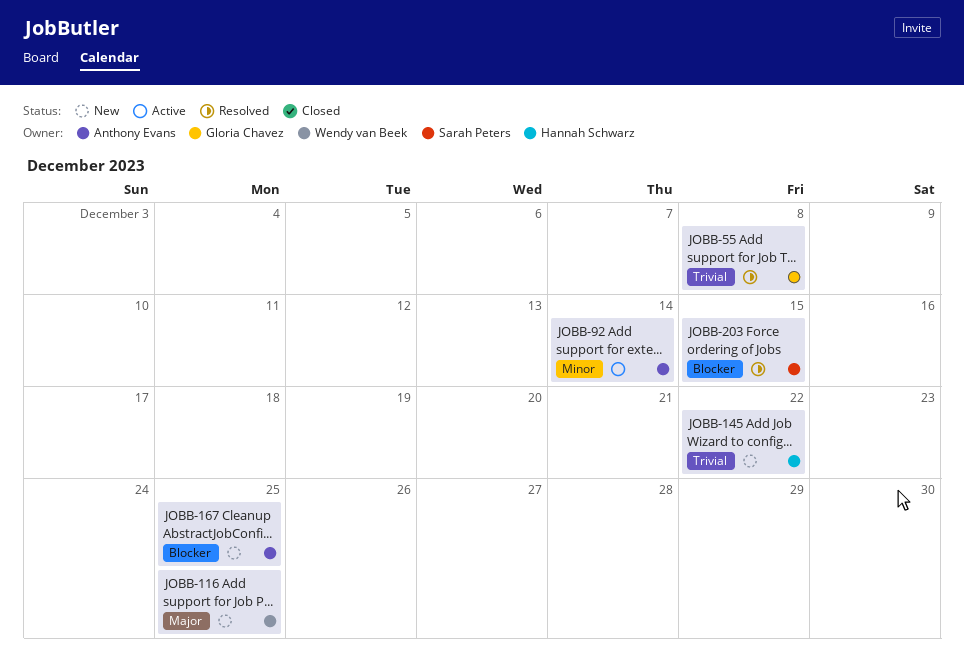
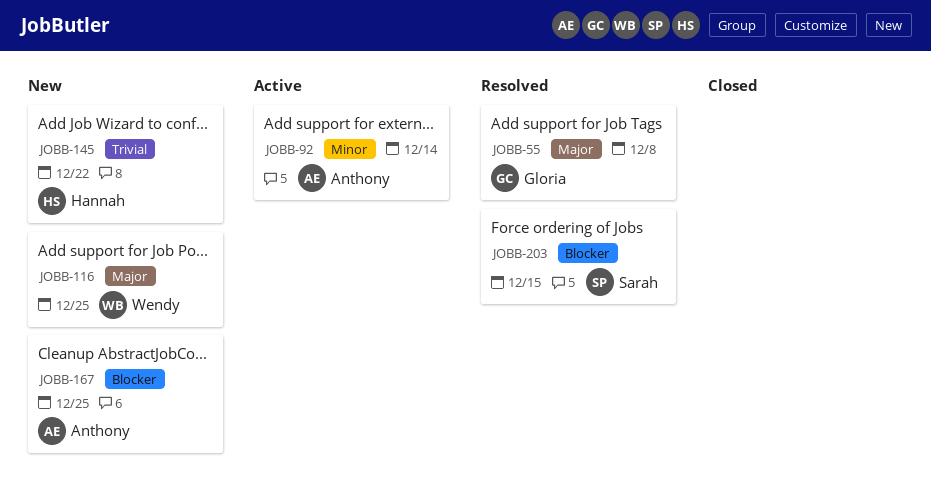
JOBB-55, priority: Trivial -> Major

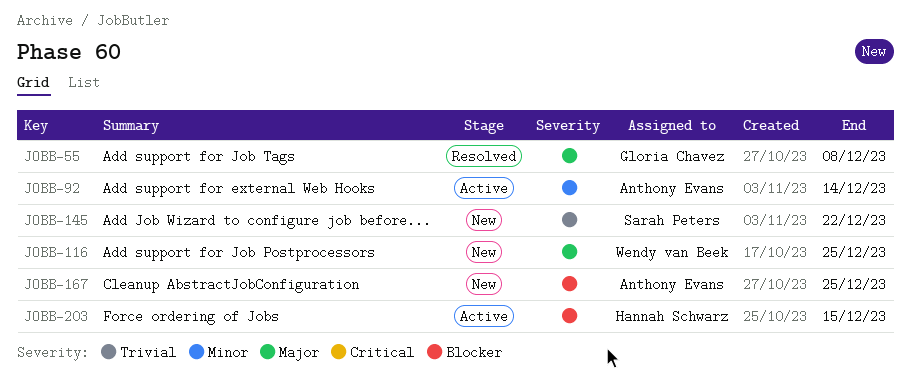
JOBB-145, owner: Hannah Schwarz -> Sarah Peters
JOBB-203, status: Resolved -> Active
JOBB-203, owner: Sarah Peters -> Hannah Schwarz

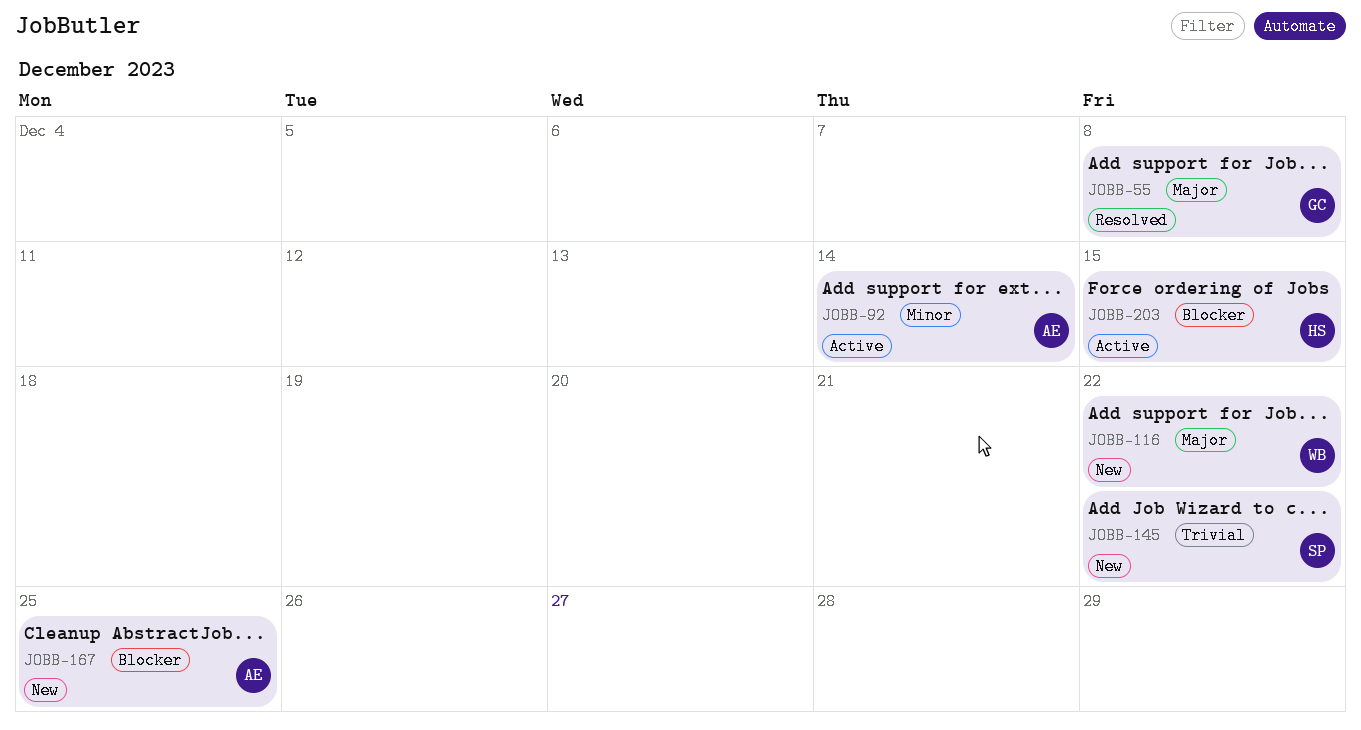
JOBB-116, due: Dec 25 -> Dec 22

